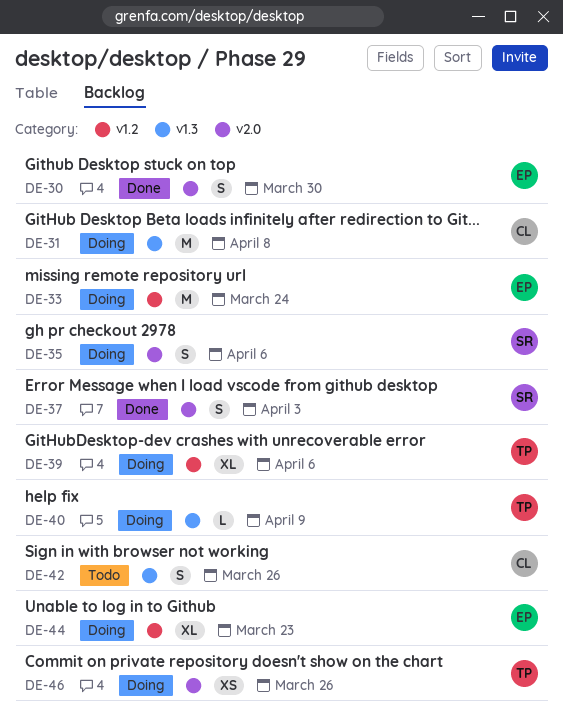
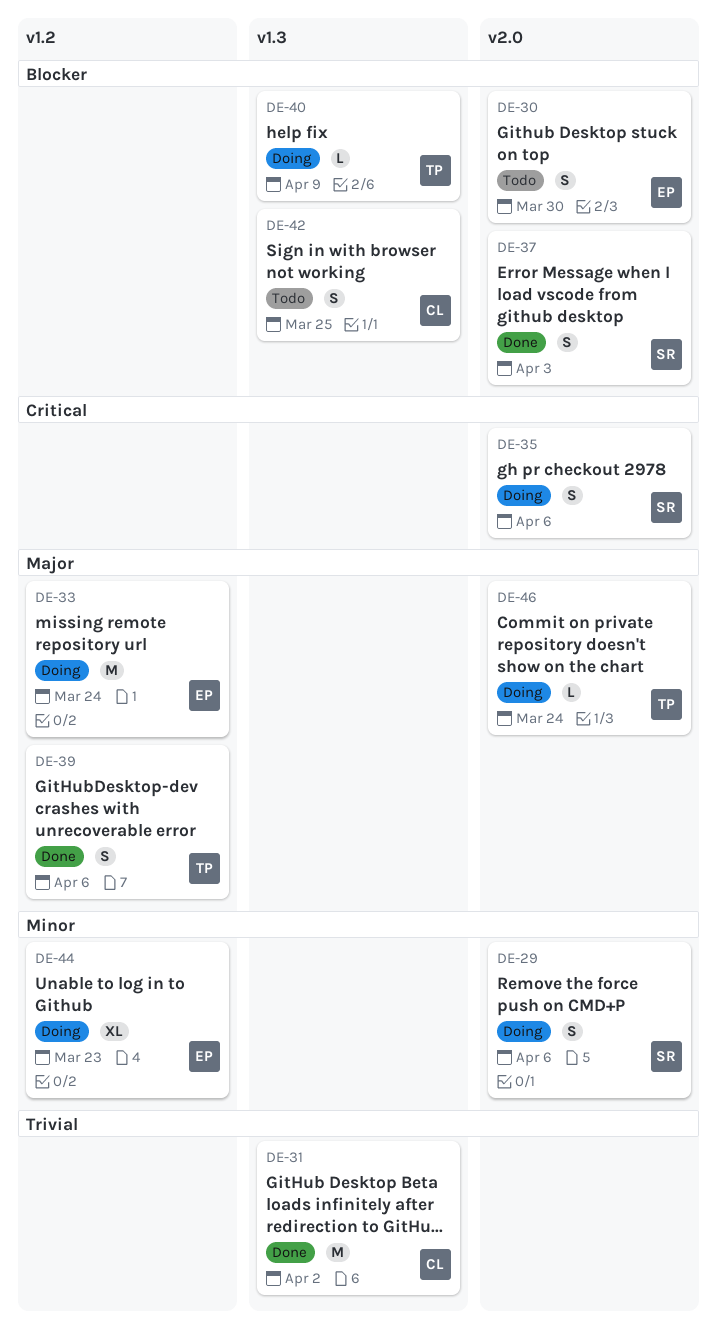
DE-29: none -> present
DE-30, status: Done -> Todo
DE-31, status: Doing -> Done
DE-31, due: Apr 8 -> Apr 2
DE-39, status: Doing -> Done
DE-39, estimate: XL -> S
DE-42, due: Mar 26 -> Mar 25
DE-46, estimate: XS -> L
DE-46, due: Mar 26 -> Mar 24

